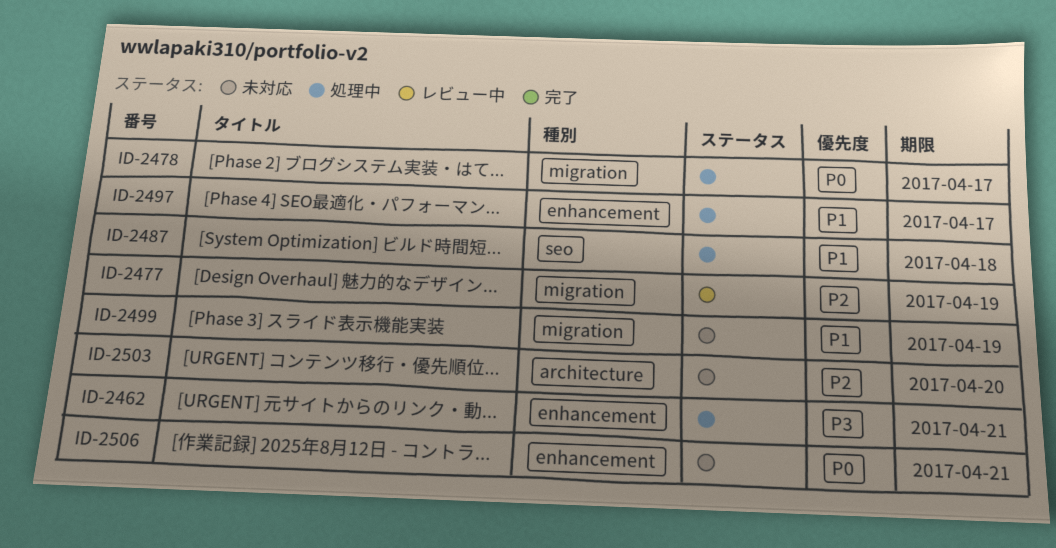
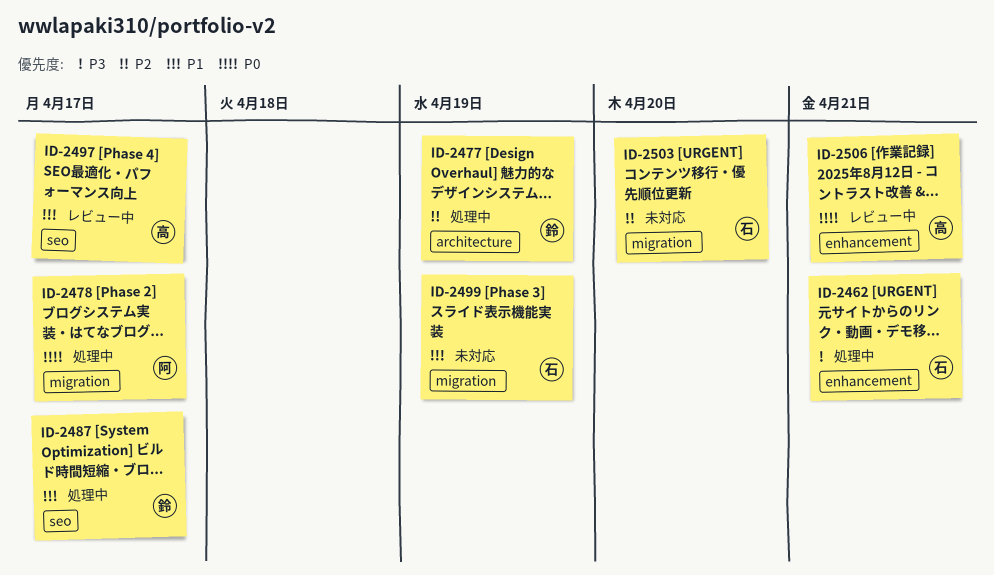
ID-2477, status: レビュー中 -> 処理中
ID-2477, label: migration -> architecture
ID-2487, due: Apr 18 -> Apr 17
ID-2497, status: 処理中 -> レビュー中
ID-2497, label: enhancement -> seo
ID-2503, label: architecture -> migration
ID-2506, status: 未対応 -> レビュー中

